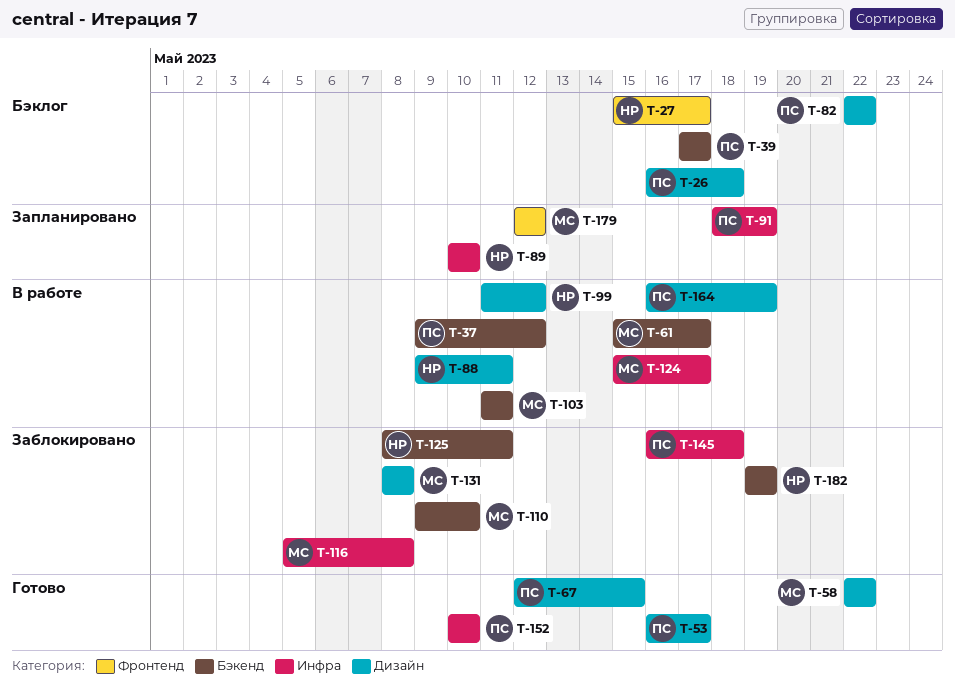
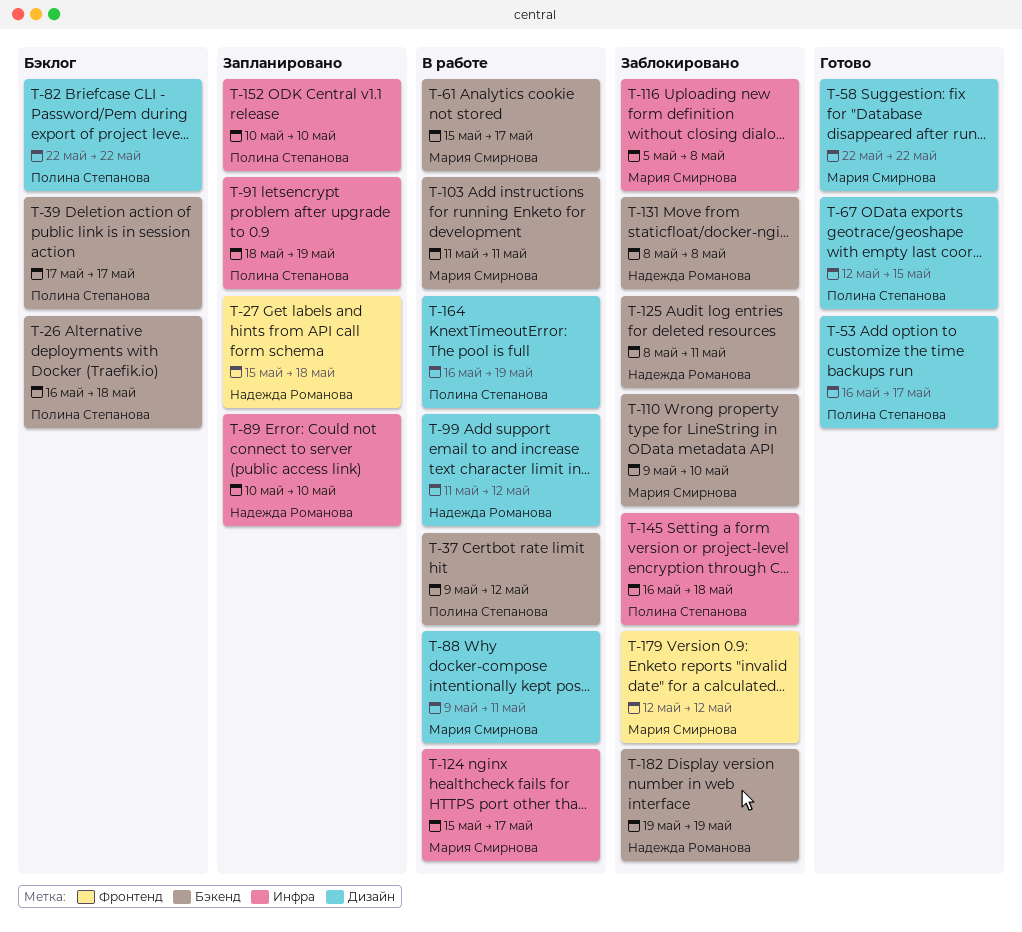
T-26, label: Дизайн -> Бэкенд
T-27, status: Бэклог -> Запланировано
T-27, due: May 17 -> May 18
T-88, owner: Надежда Романова -> Мария Смирнова
T-131, owner: Мария Смирнова -> Надежда Романова
T-131, label: Дизайн -> Бэкенд
T-152, status: Готово -> Запланировано
T-179, status: Запланировано -> Заблокировано

